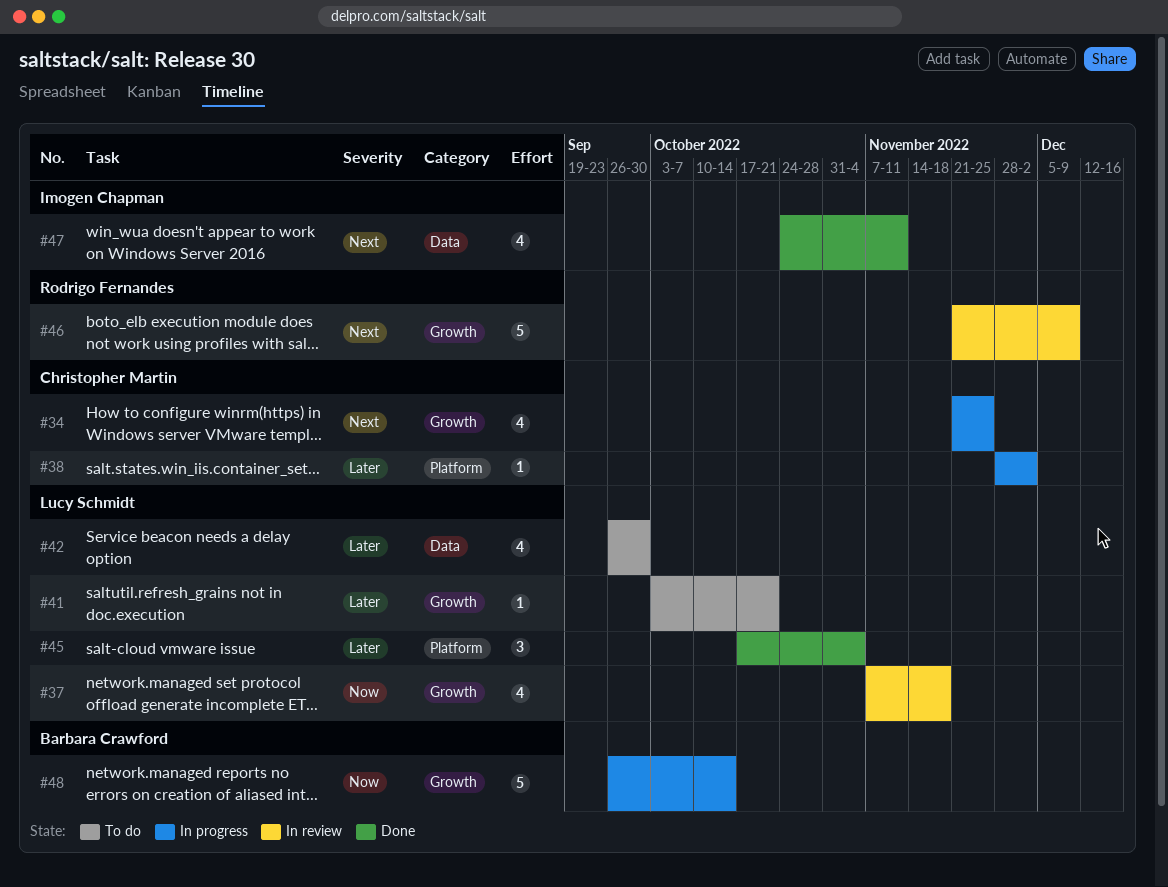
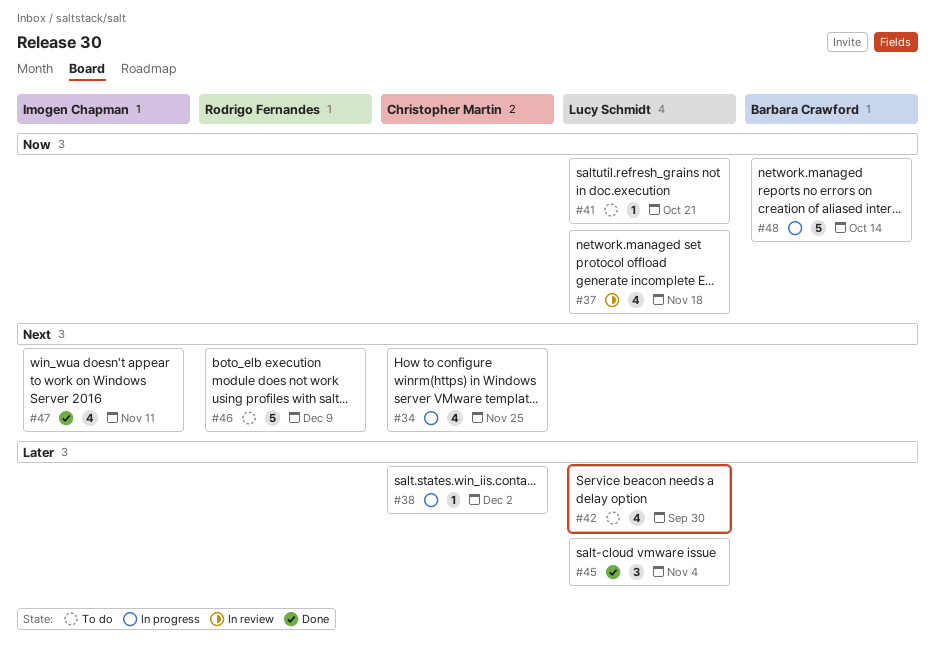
#41, priority: Later -> Now
#46, status: In review -> To do

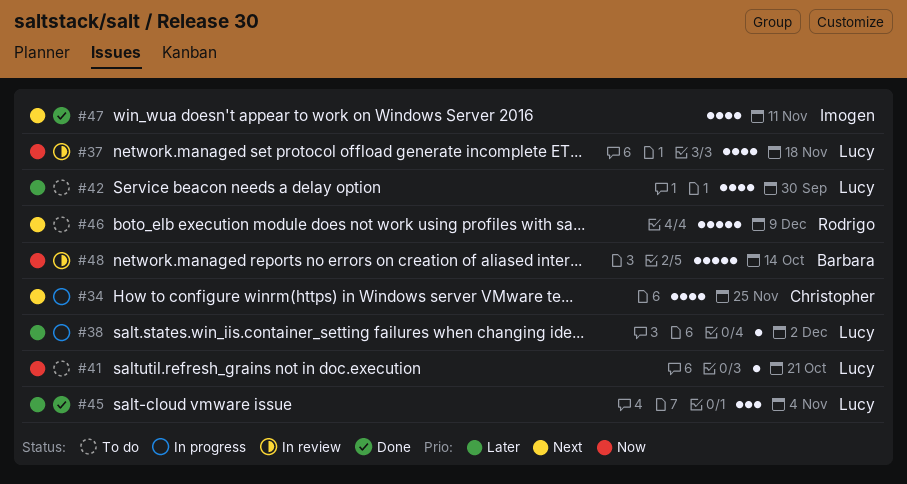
#38, owner: Christopher Martin -> Lucy Schmidt
#48, status: In progress -> In review

